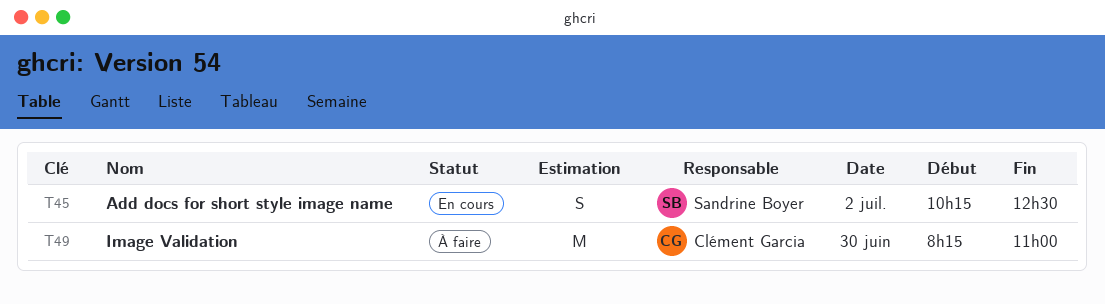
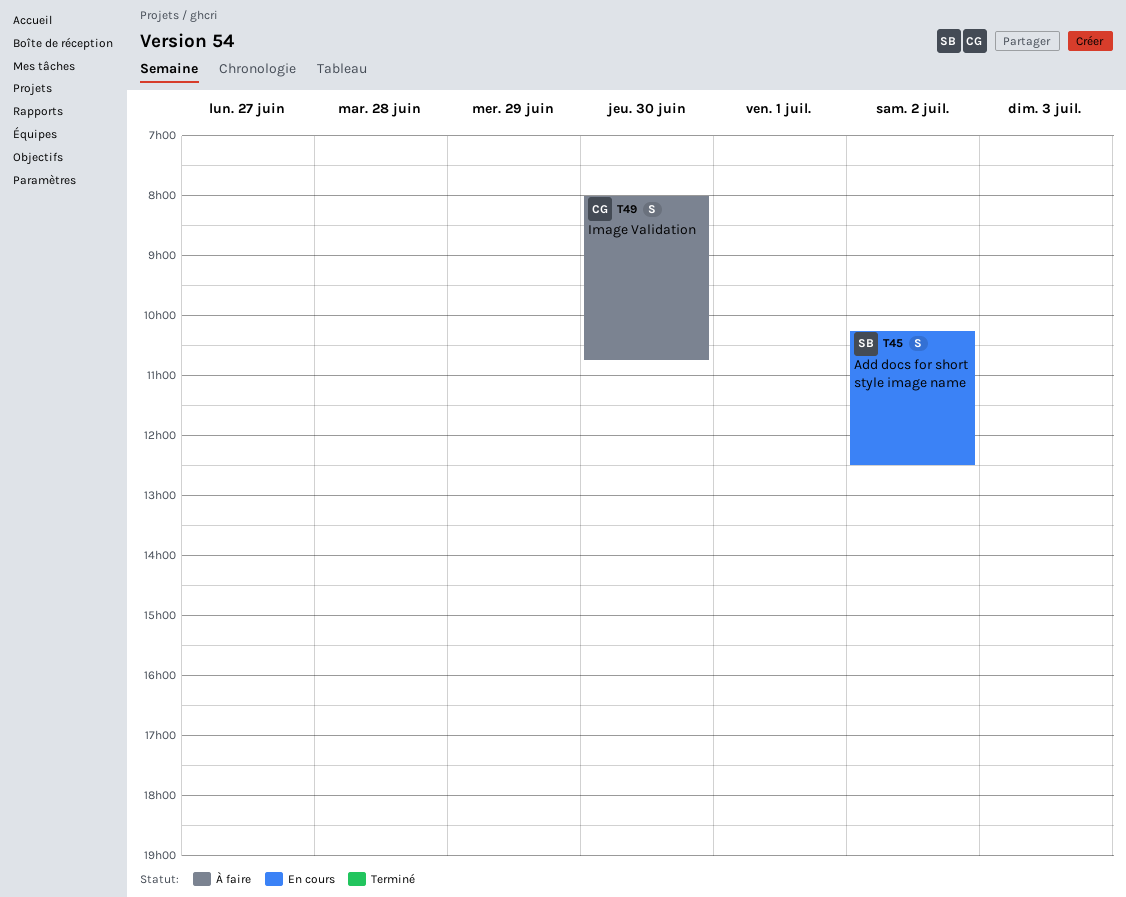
T49, estimate: M -> S
T49, begins: 08:15 -> 08:00
T49, ends: 11:00 -> 10:45

